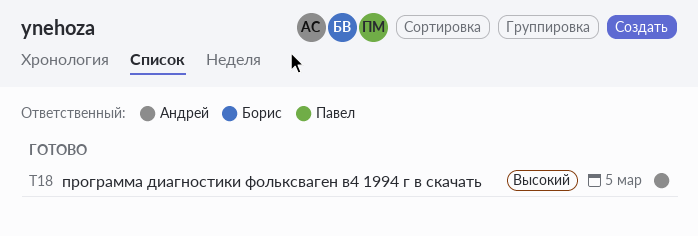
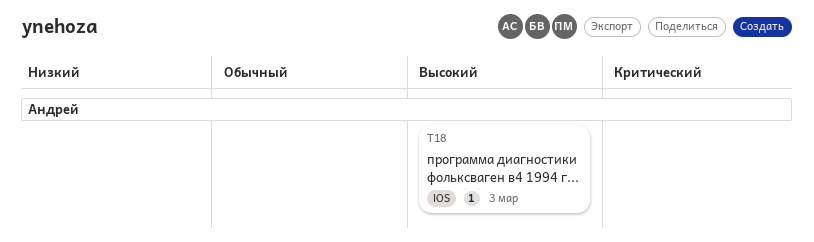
T18, due: Mar 5 -> Mar 3

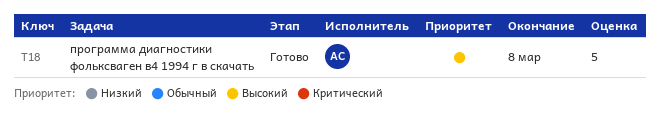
T18, estimate: 1 -> 5
T18, due: Mar 3 -> Mar 8

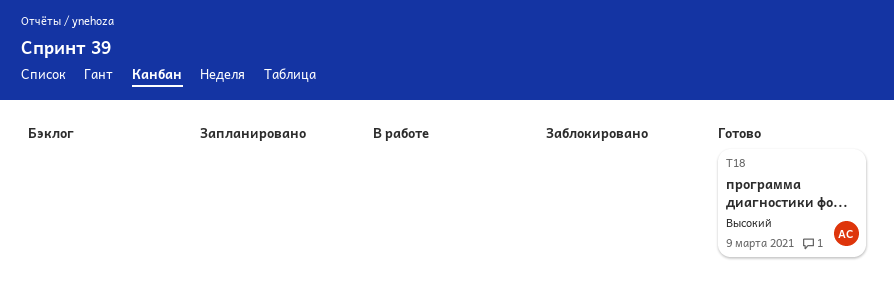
T18, due: Mar 8 -> Mar 9

